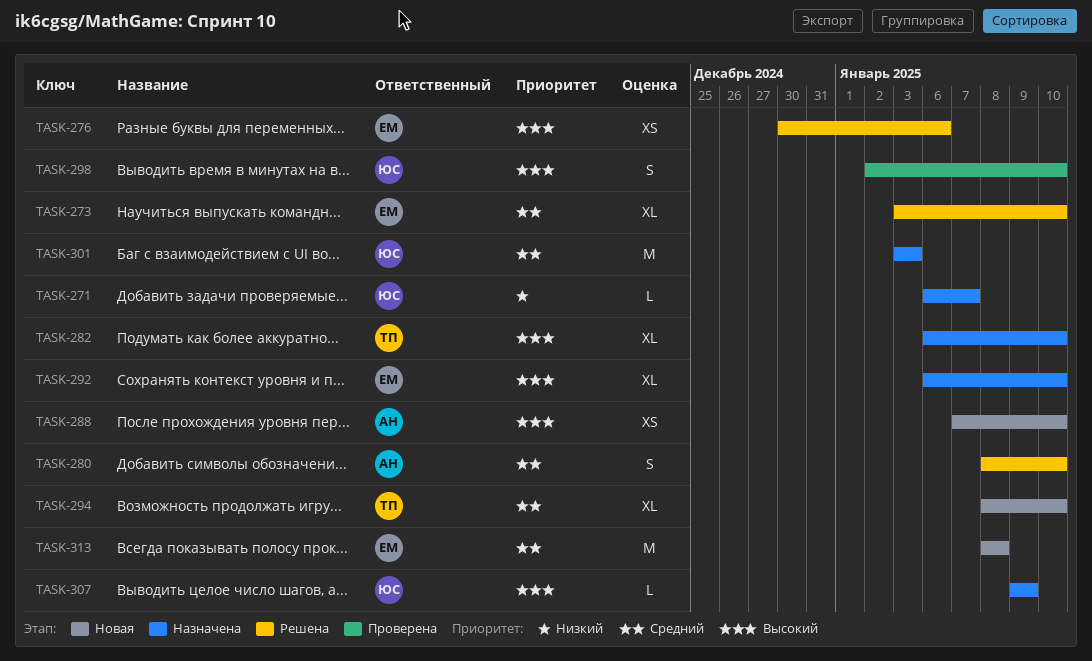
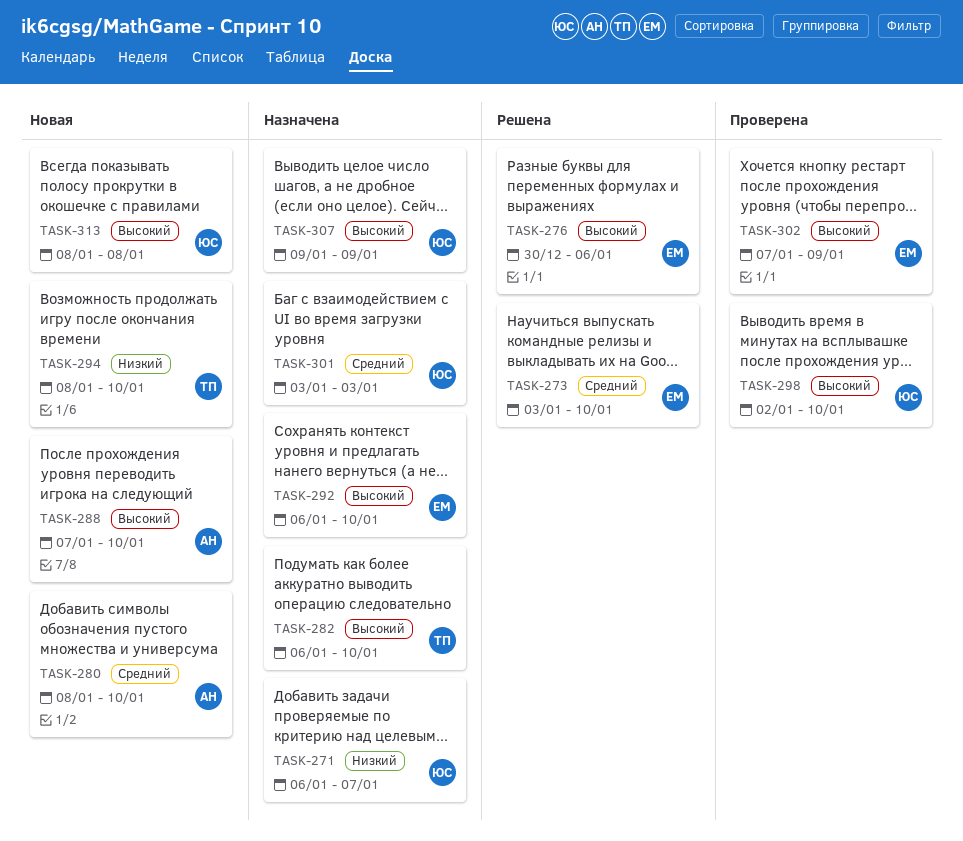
TASK-280, status: Решена -> Новая
TASK-294, priority: Средний -> Низкий
TASK-302: none -> present
TASK-313, owner: ЕМ -> ЮС
TASK-313, priority: Средний -> Высокий

